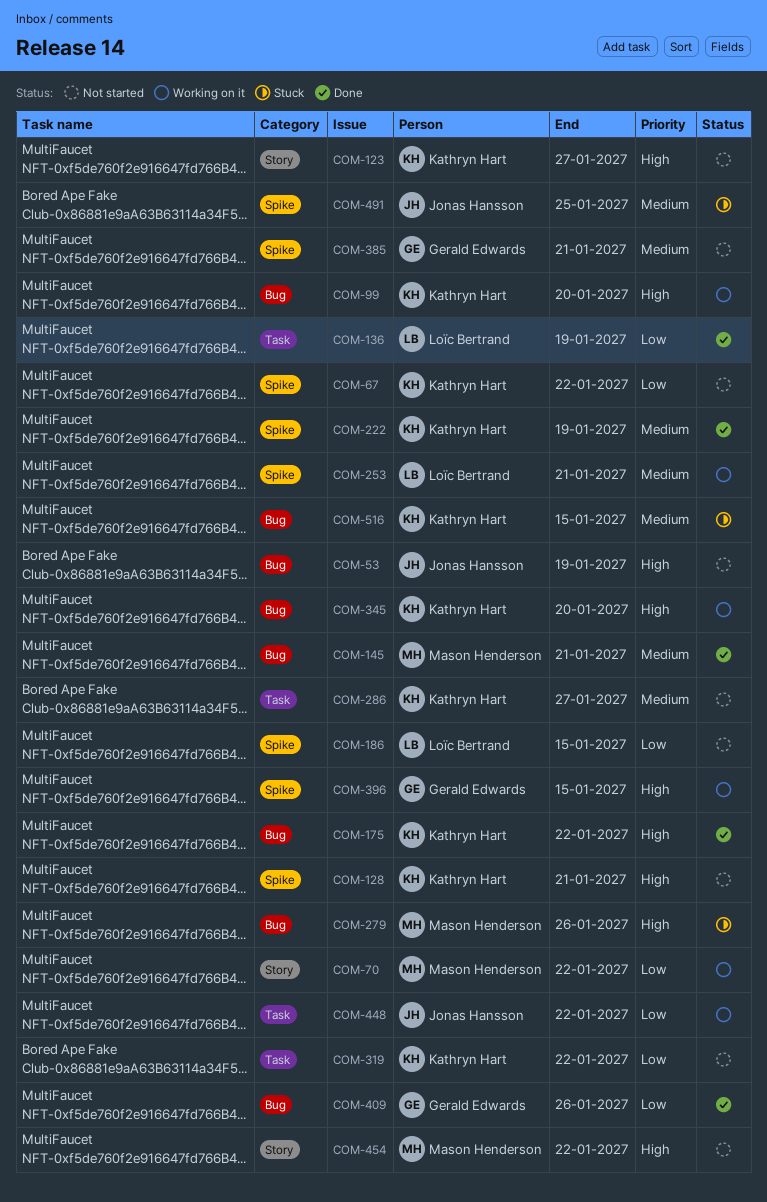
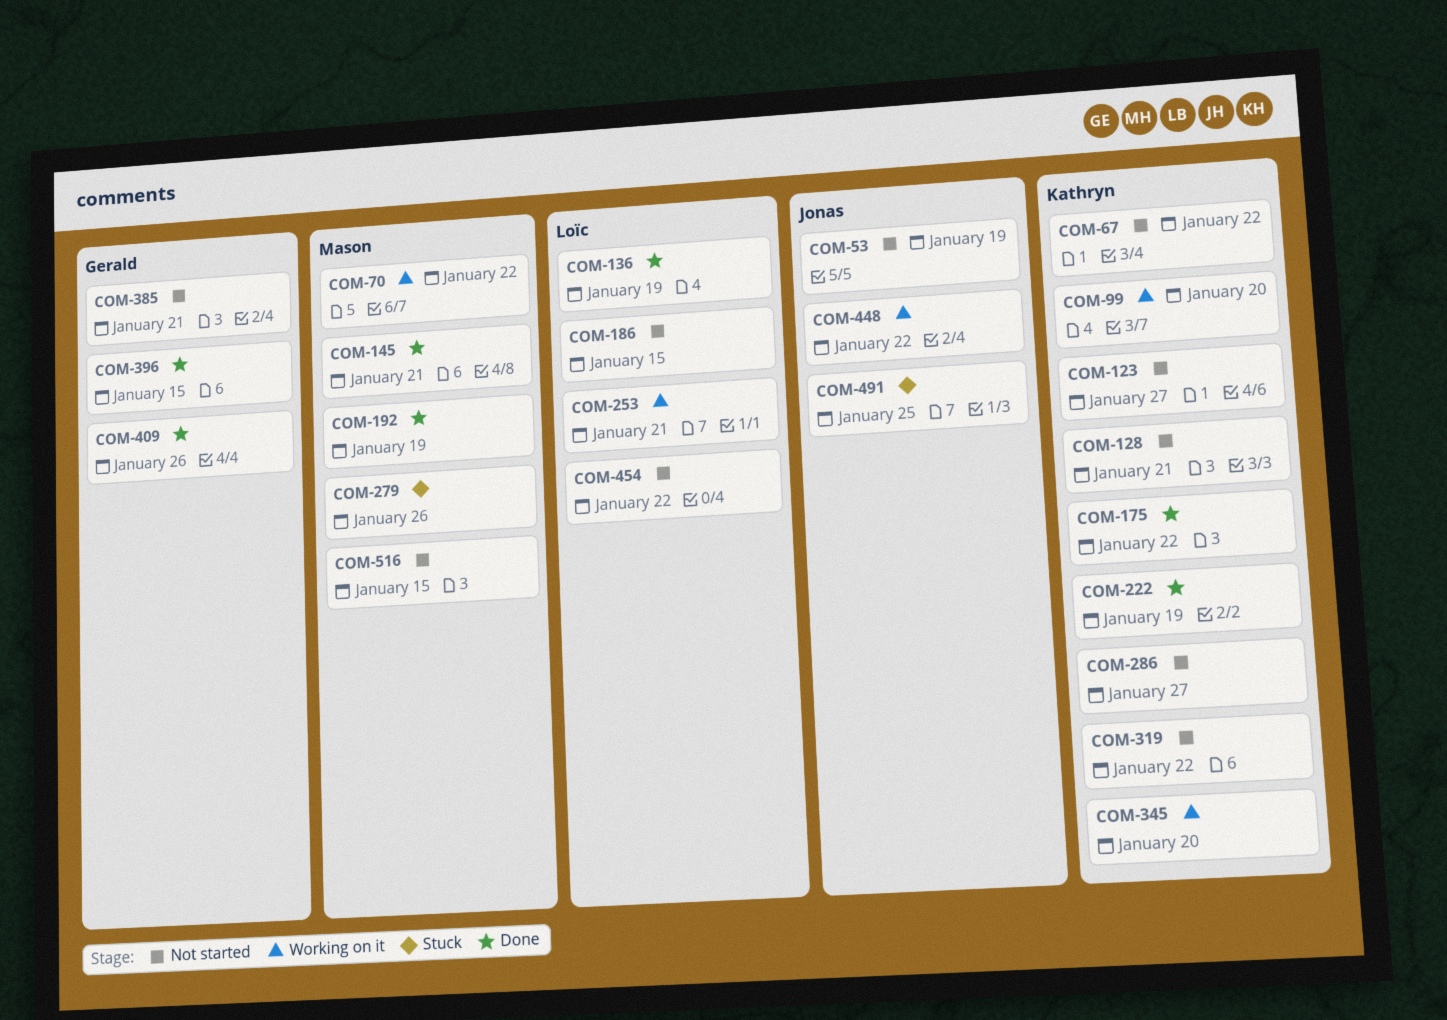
COM-192: none -> present
COM-396, status: Working on it -> Done
COM-454, owner: Mason Henderson -> Loïc Bertrand
COM-516, status: Stuck -> Not started
COM-516, owner: Kathryn Hart -> Mason Henderson

